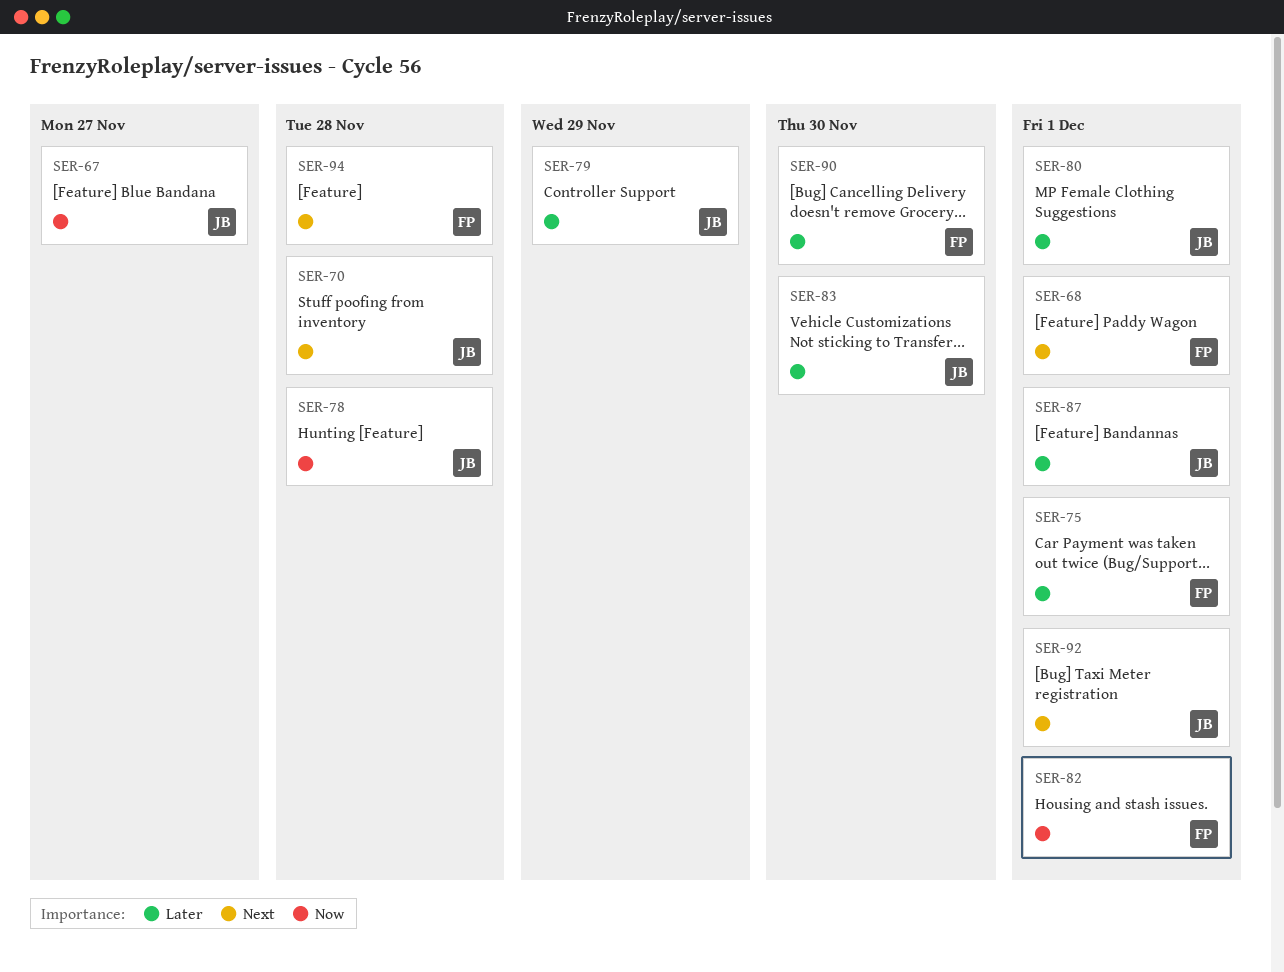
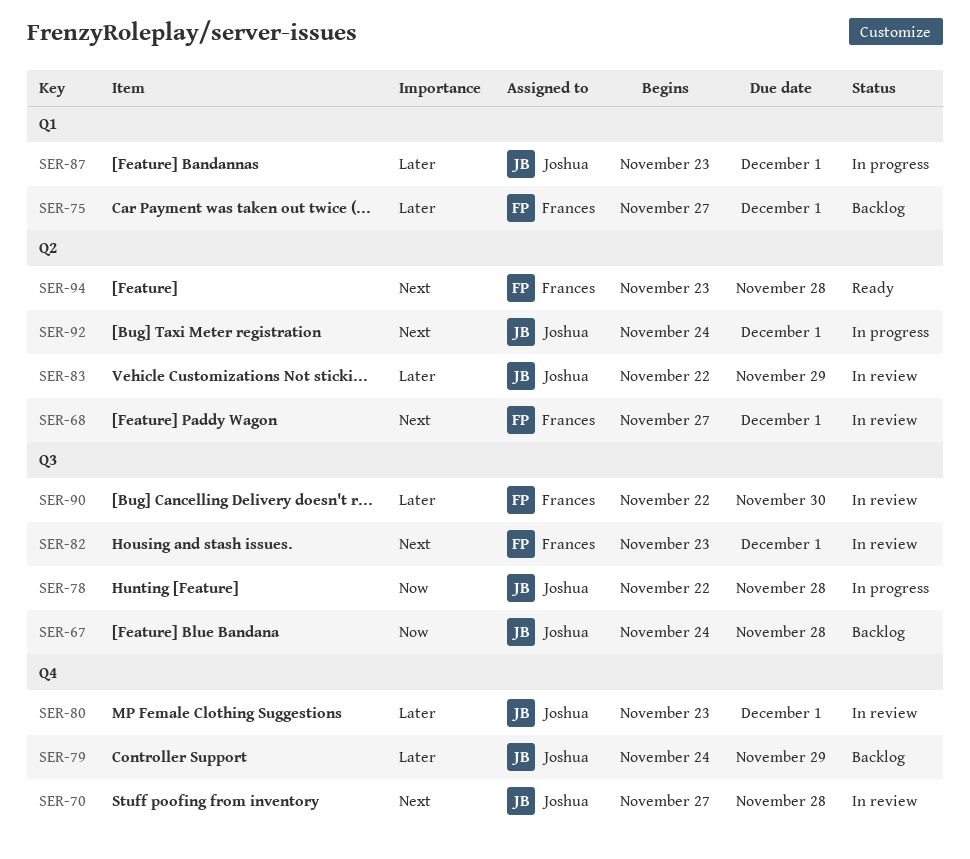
SER-67, due: Nov 27 -> Nov 28
SER-82, priority: Now -> Next
SER-83, due: Nov 30 -> Nov 29

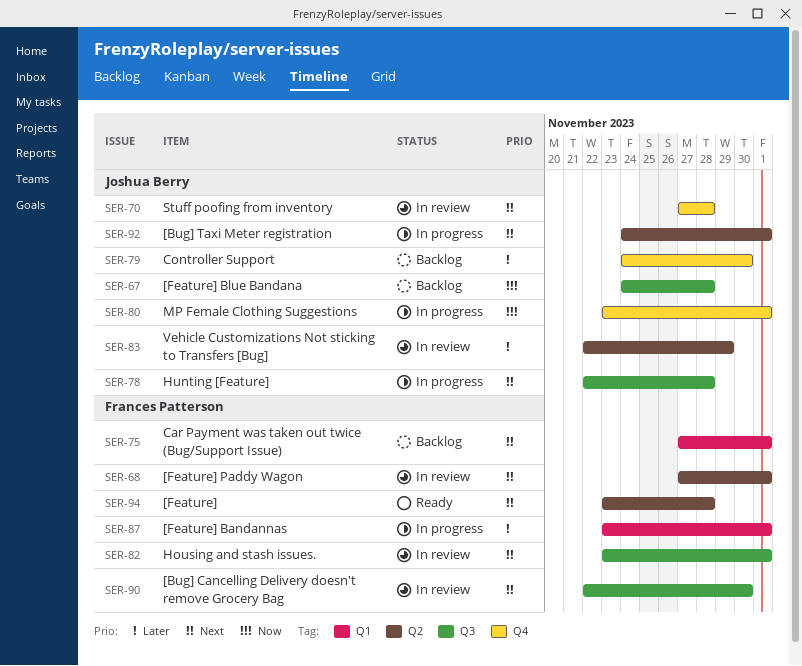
SER-75, priority: Later -> Next
SER-78, priority: Now -> Next
SER-79, due: Nov 29 -> Nov 30
SER-80, status: In review -> In progress
SER-80, priority: Later -> Now
SER-87, owner: Joshua Berry -> Frances Patterson
SER-90, priority: Later -> Next

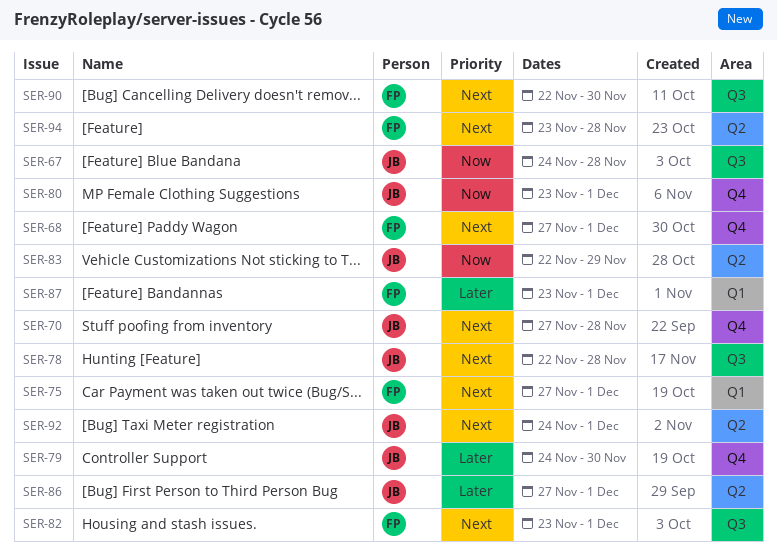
SER-68, label: Q2 -> Q4
SER-83, priority: Later -> Now
SER-86: none -> present

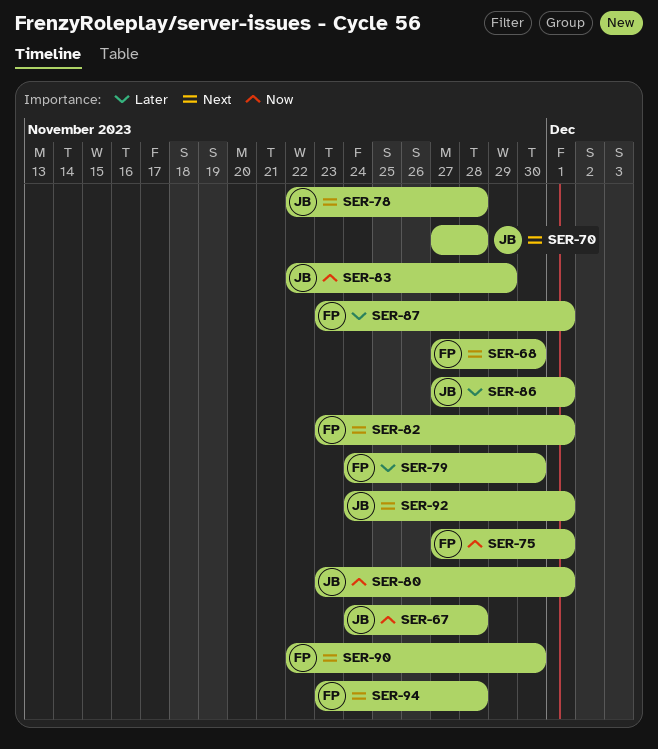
SER-68, due: Dec 1 -> Nov 30
SER-75, priority: Next -> Now
SER-79, owner: JB -> FP

